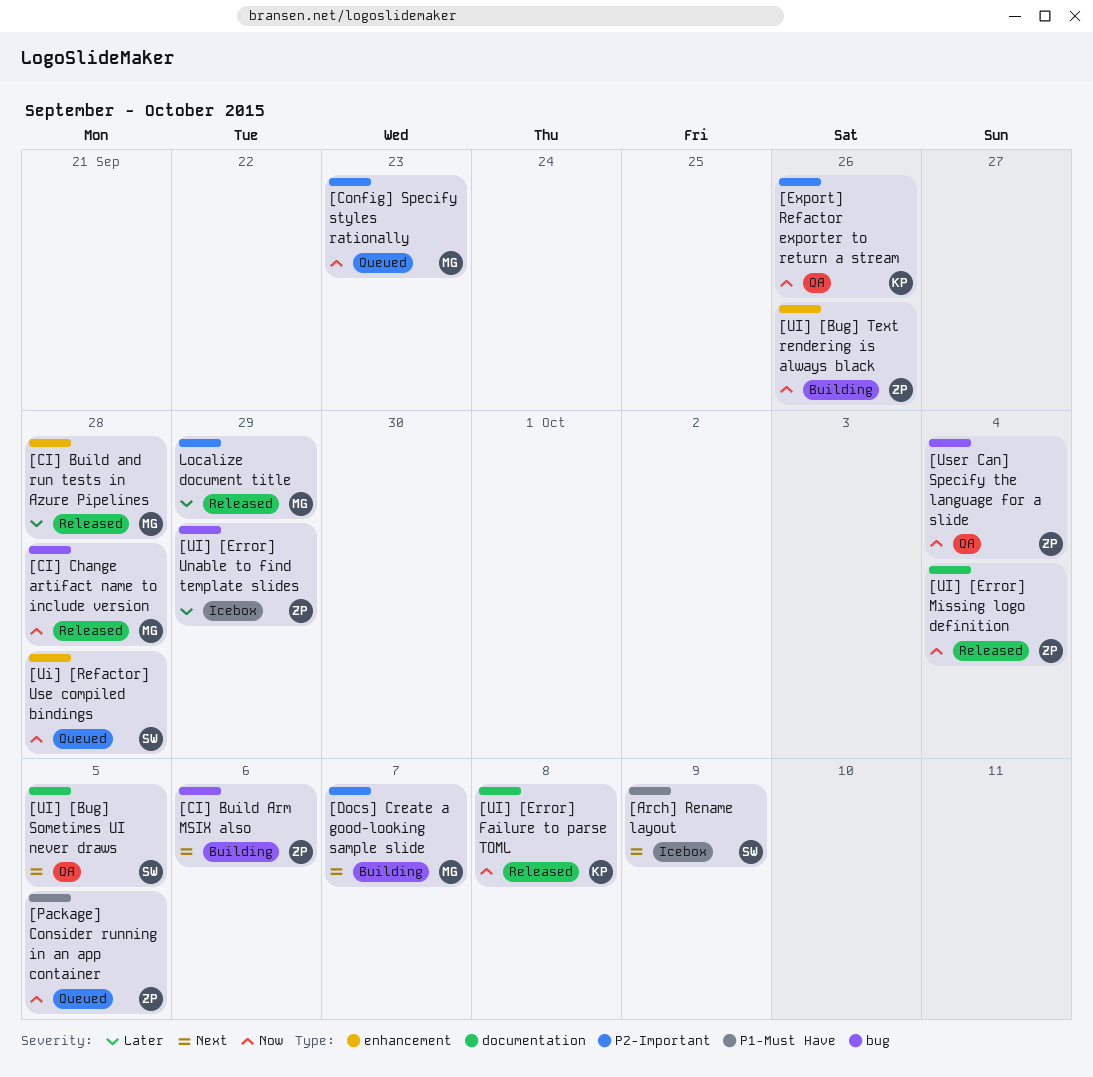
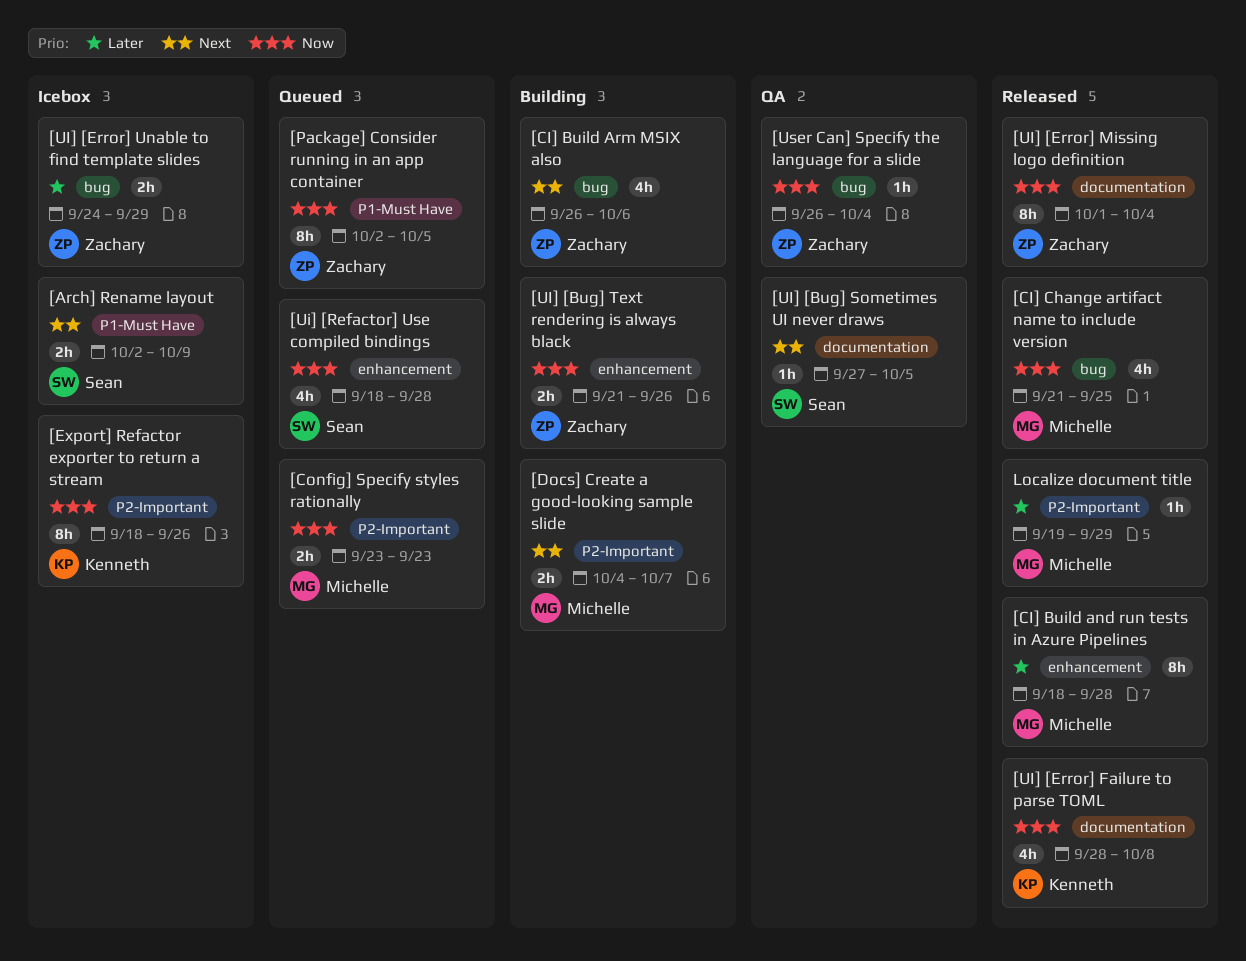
[CI] Change artifact name to include version, due: Sep 28 -> Sep 25
[Export] Refactor exporter to return a stream, status: QA -> Icebox

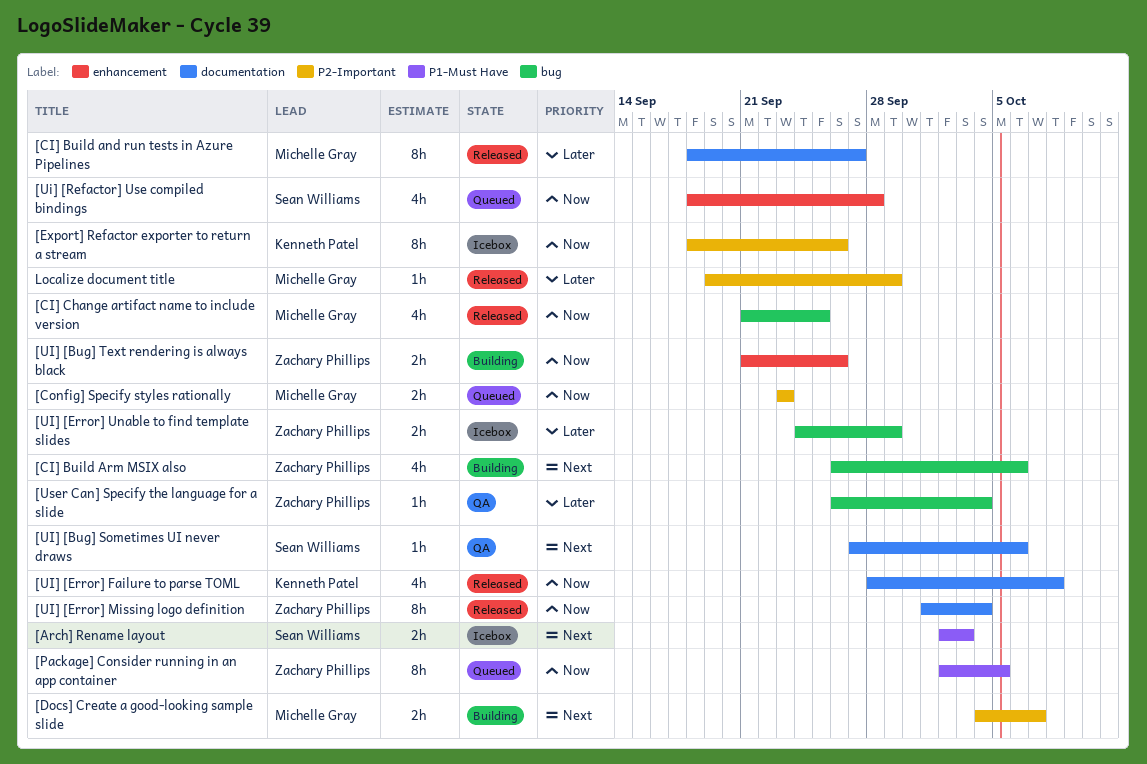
[Arch] Rename layout, due: Oct 9 -> Oct 3
[CI] Build and run tests in Azure Pipelines, label: enhancement -> documentation
[CI] Build and run tests in Azure Pipelines, due: Sep 28 -> Sep 27
[UI] [Bug] Sometimes UI never draws, due: Oct 5 -> Oct 6
[User Can] Specify the language for a slide, priority: Now -> Later

